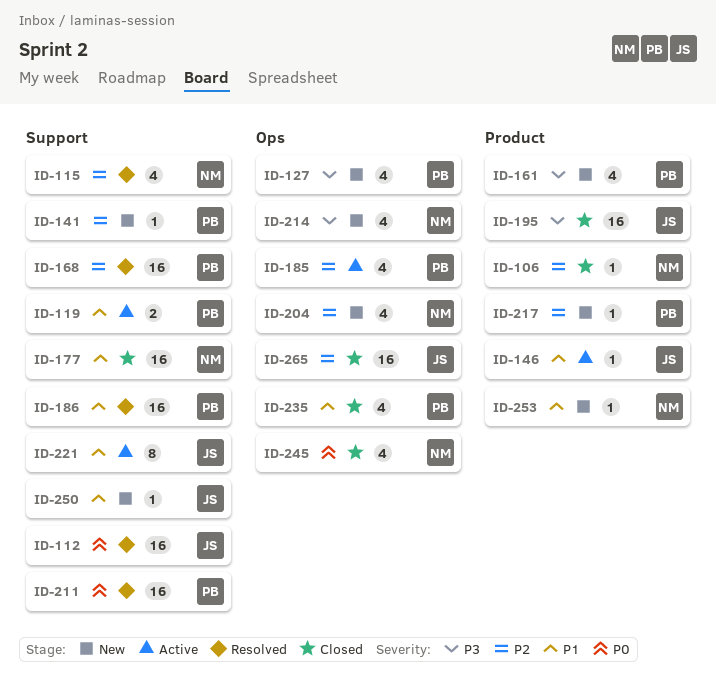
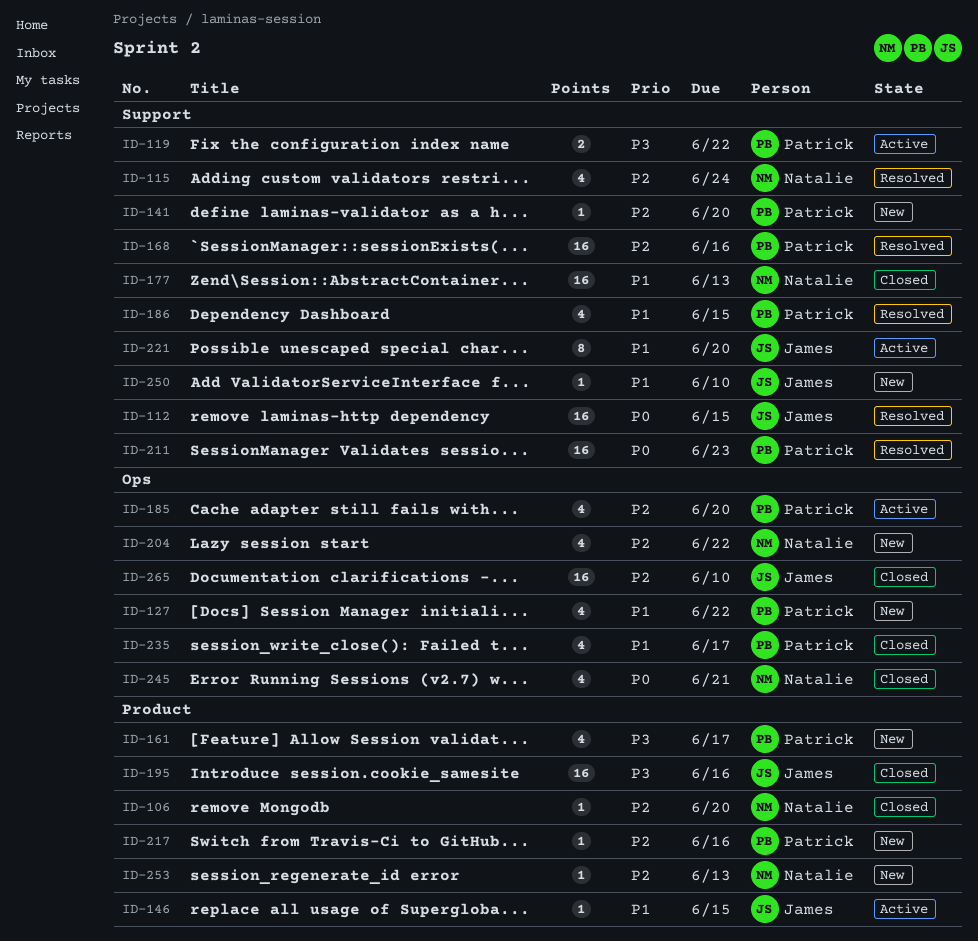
ID-119, priority: P1 -> P3
ID-127, priority: P3 -> P1
ID-186, estimate: 16 -> 4
ID-214: present -> none
ID-253, priority: P1 -> P2

